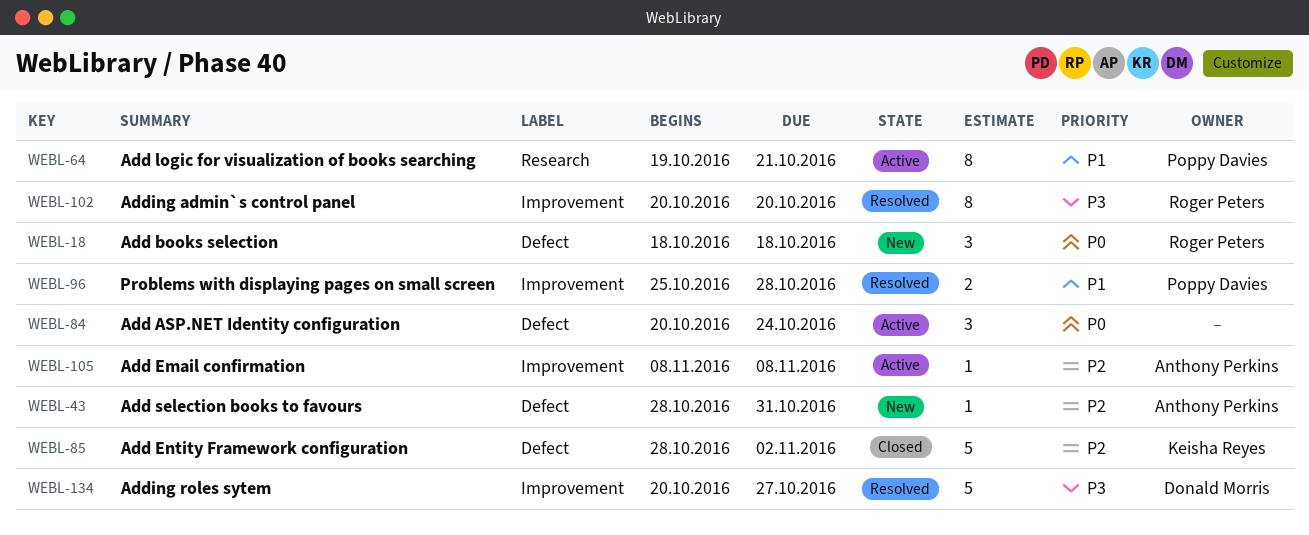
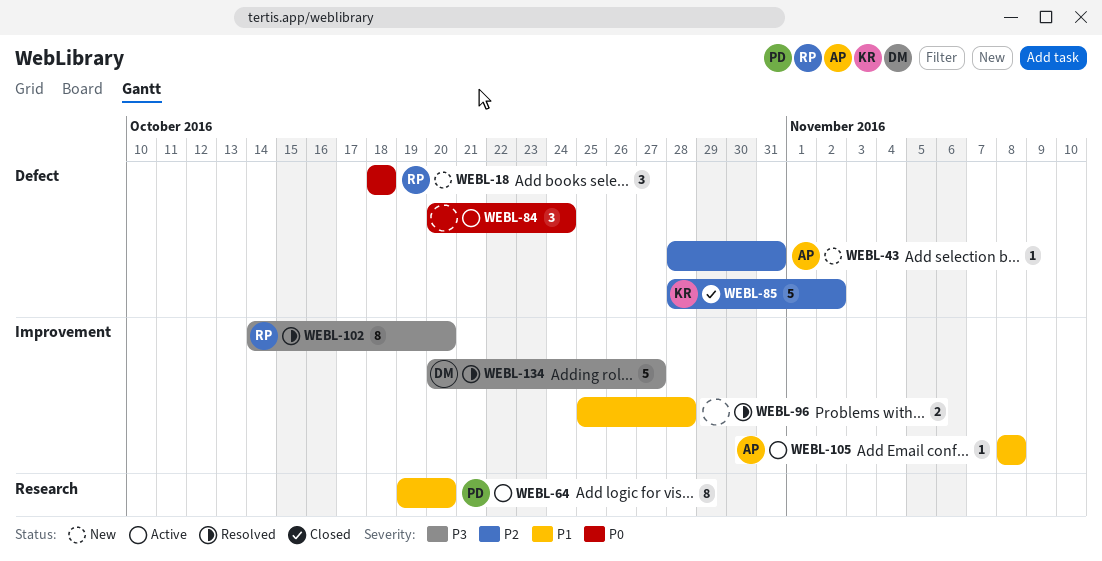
WEBL-64, due: Oct 21 -> Oct 20
WEBL-96, owner: Poppy Davies -> none
WEBL-102, start: Oct 20 -> Oct 14
WEBL-105, priority: P2 -> P1

